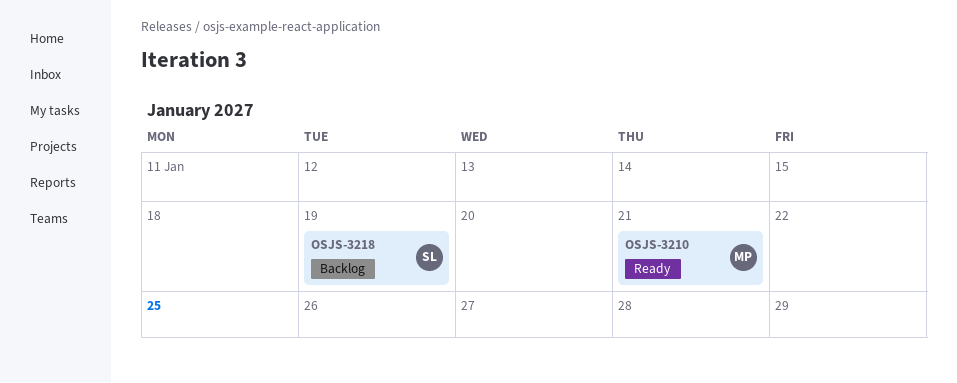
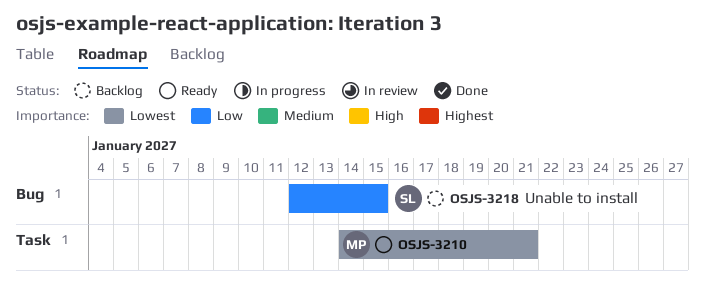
OSJS-3218, due: Jan 19 -> Jan 15

